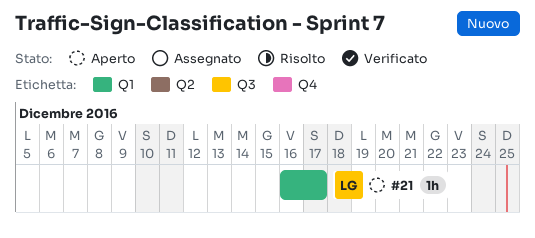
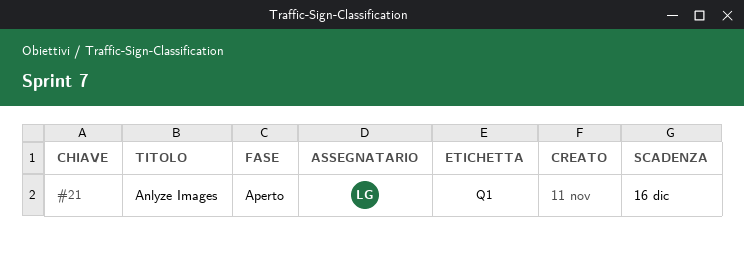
#21, due: Dec 17 -> Dec 16

